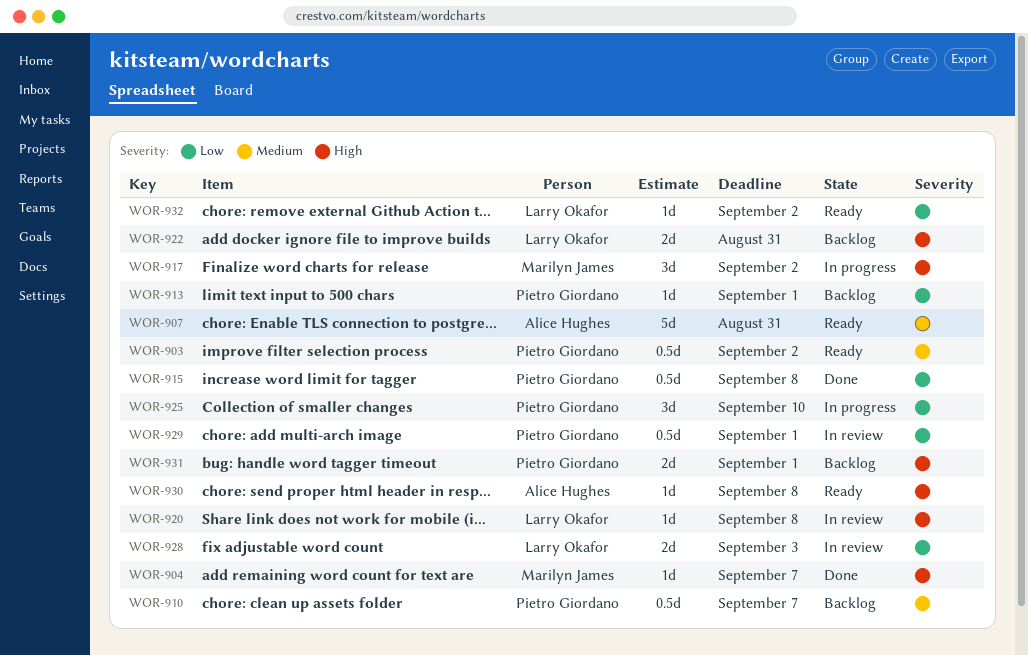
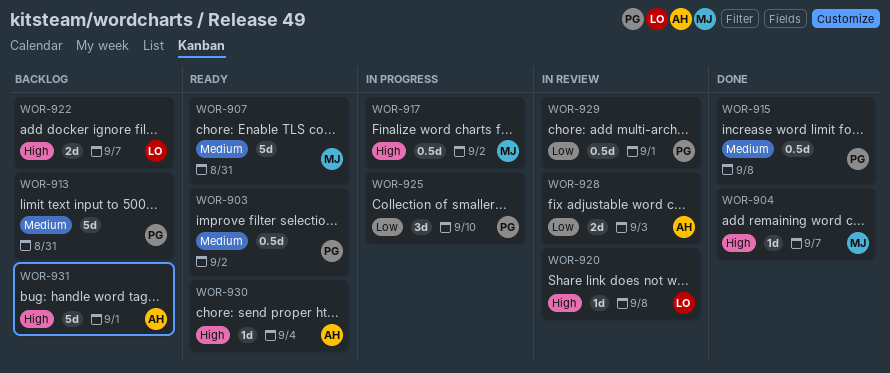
WOR-907, owner: Alice Hughes -> Marilyn James
WOR-910: present -> none
WOR-913, priority: Low -> Medium
WOR-913, estimate: 1d -> 5d
WOR-913, due: Sep 1 -> Aug 31
WOR-915, priority: Low -> Medium
WOR-917, estimate: 3d -> 0.5d
WOR-922, due: Aug 31 -> Sep 7
WOR-928, owner: Larry Okafor -> Alice Hughes
WOR-930, due: Sep 8 -> Sep 4
WOR-931, owner: Pietro Giordano -> Alice Hughes
WOR-931, estimate: 2d -> 5d
WOR-932: present -> none

